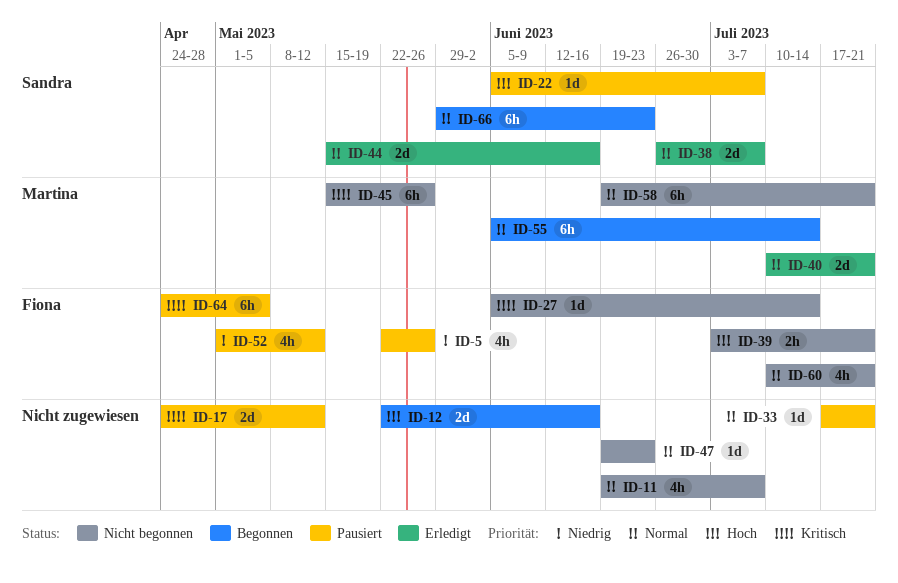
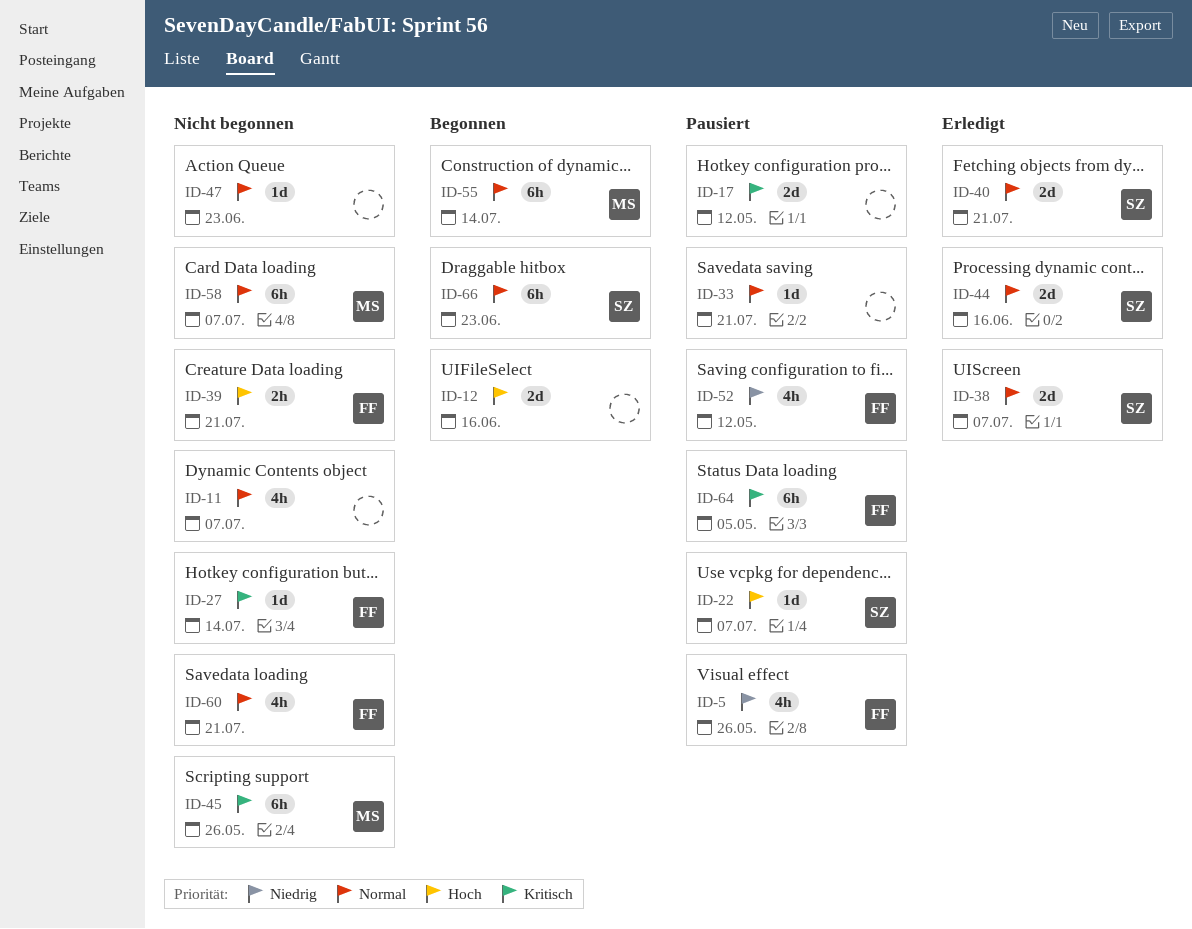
ID-40, owner: Martina -> Sandra
ID-58, due: Jul 21 -> Jul 7

